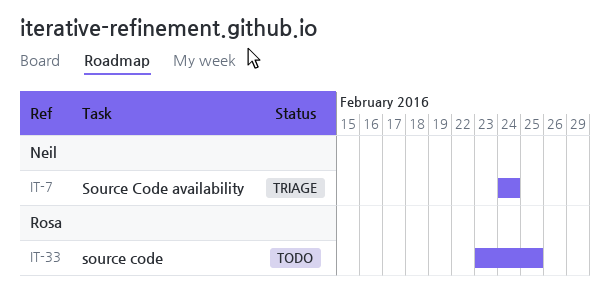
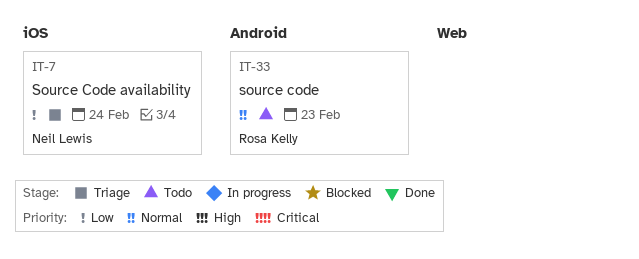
IT-33, due: Feb 25 -> Feb 23

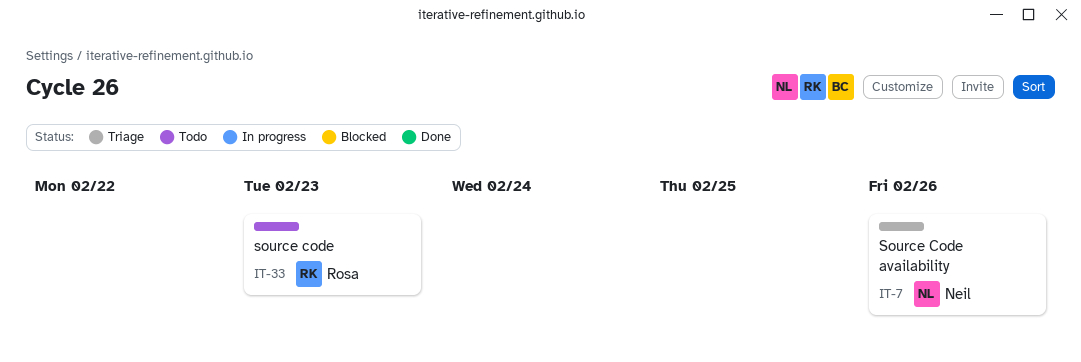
IT-7, due: Feb 24 -> Feb 26

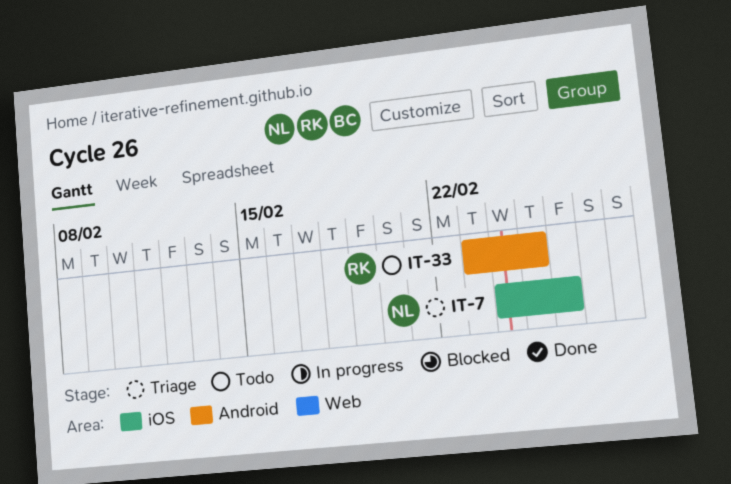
IT-33, due: Feb 23 -> Feb 25

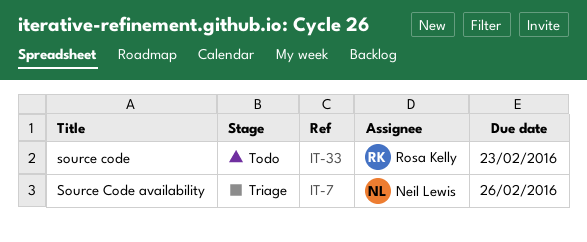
IT-33, due: Feb 25 -> Feb 23

